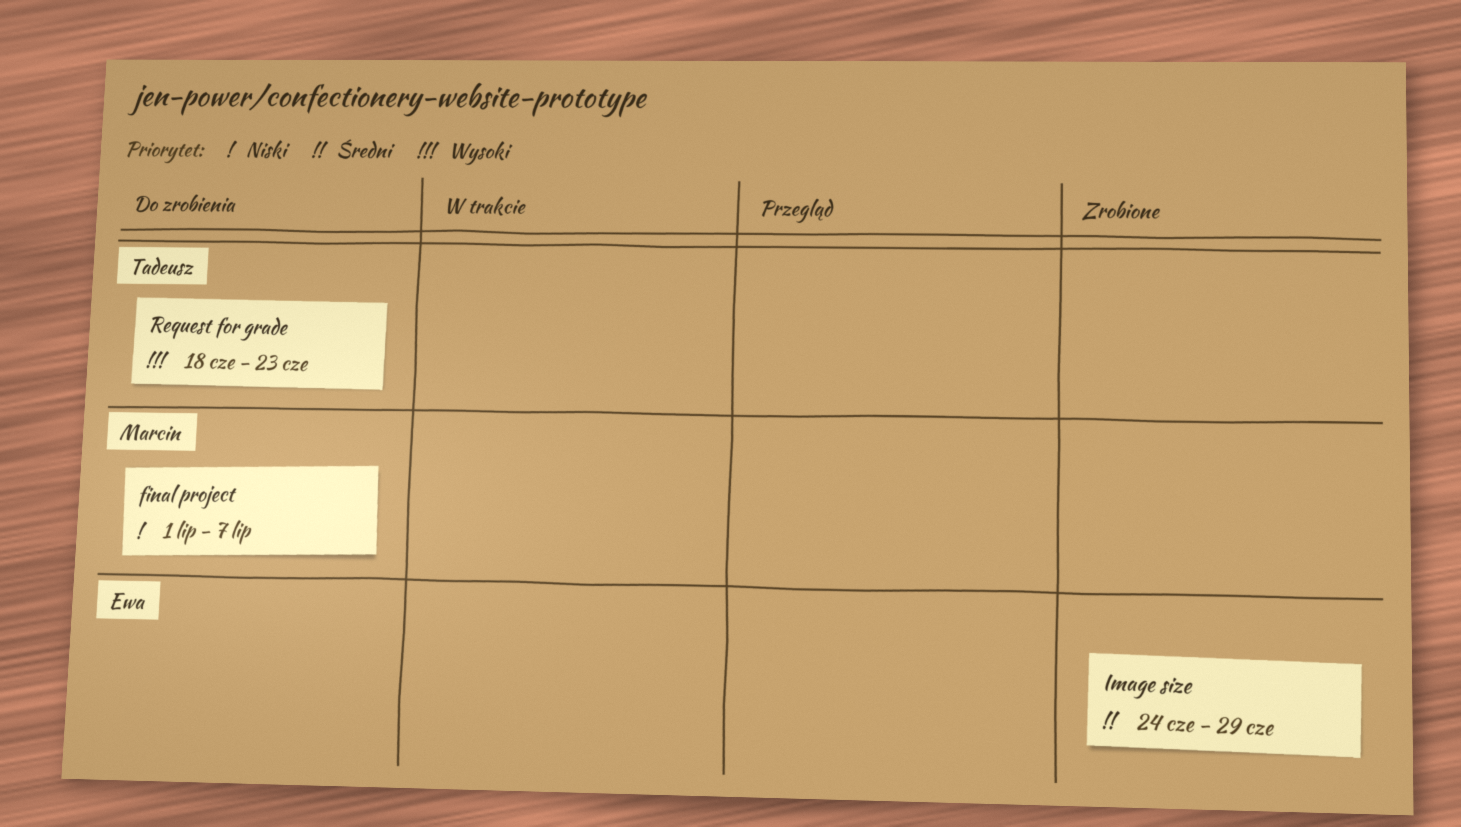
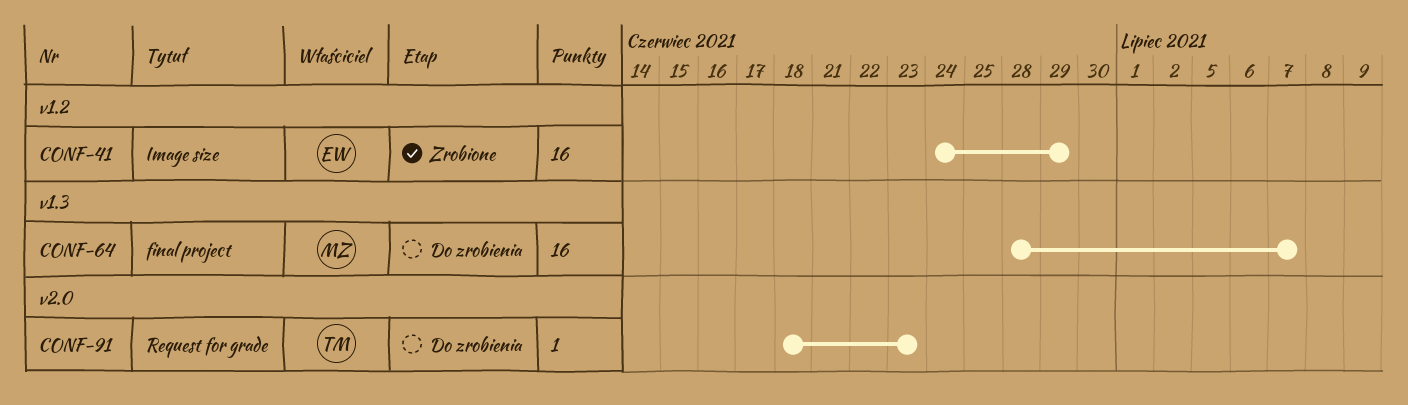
final project, start: Jul 1 -> Jun 28

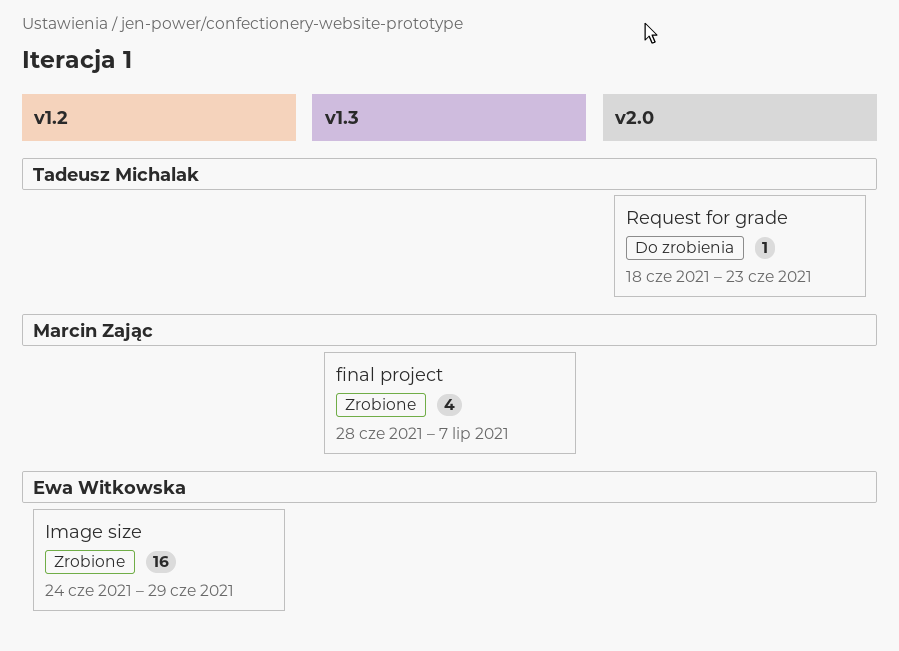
final project, status: Do zrobienia -> Zrobione
final project, estimate: 16 -> 4

